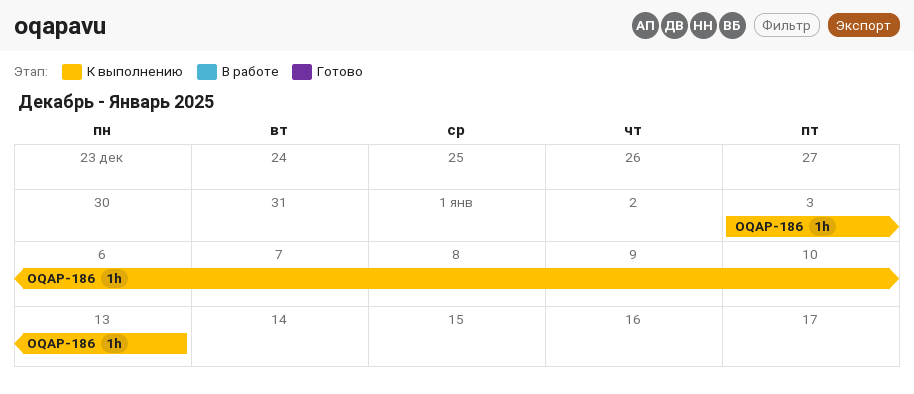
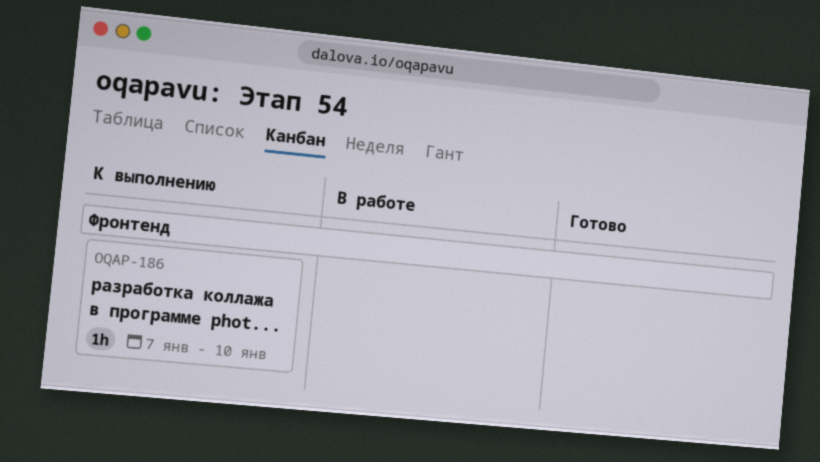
OQAP-186, start: Jan 3 -> Jan 7
OQAP-186, due: Jan 13 -> Jan 10

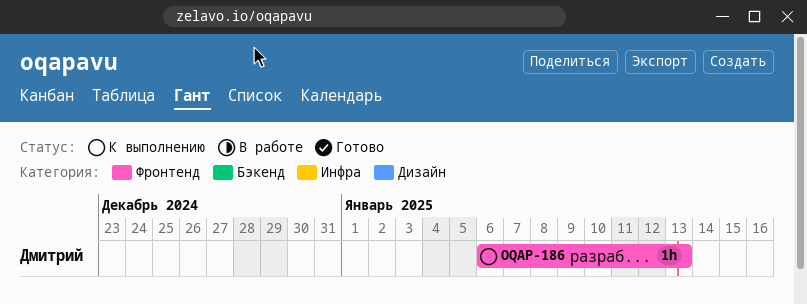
OQAP-186, start: Jan 7 -> Jan 6
OQAP-186, due: Jan 10 -> Jan 13

